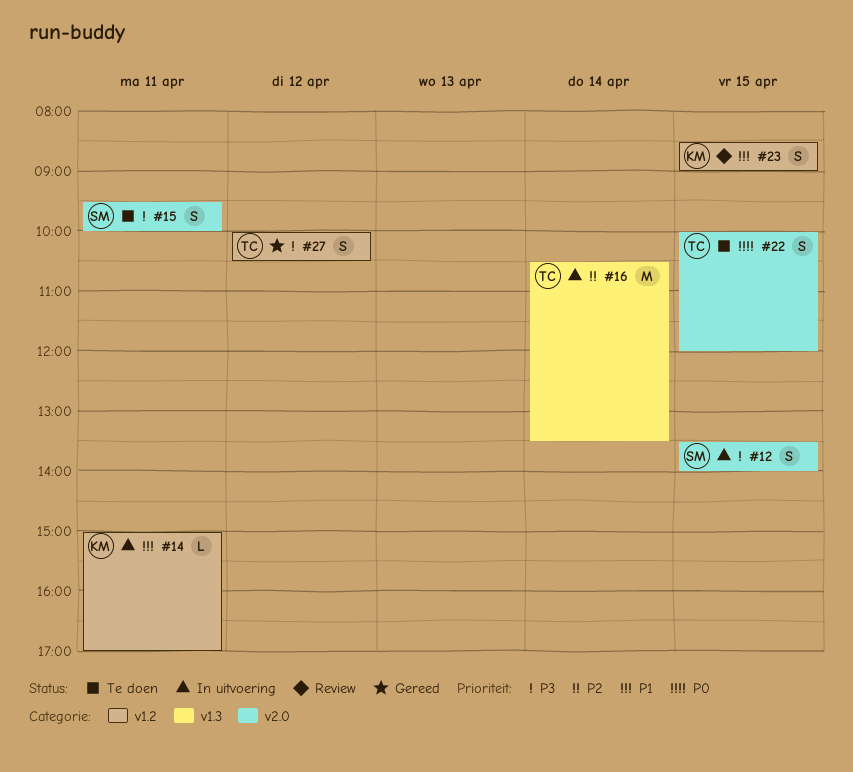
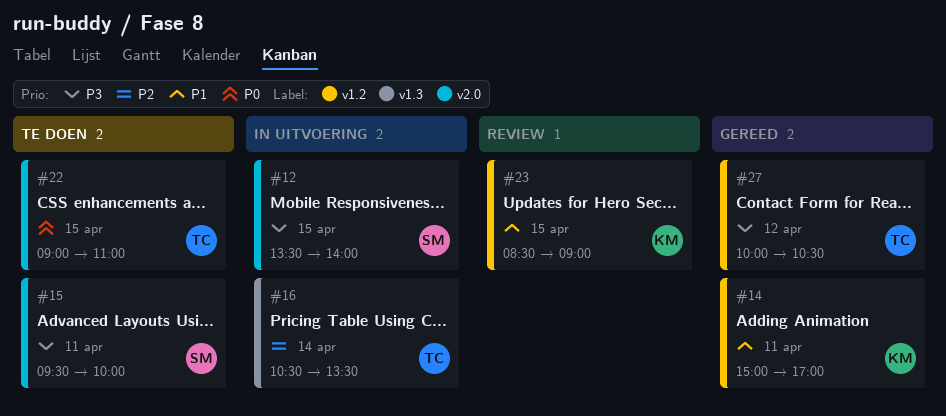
#14, status: In uitvoering -> Gereed
#22, begins: 10:00 -> 09:00
#22, ends: 12:00 -> 11:00

